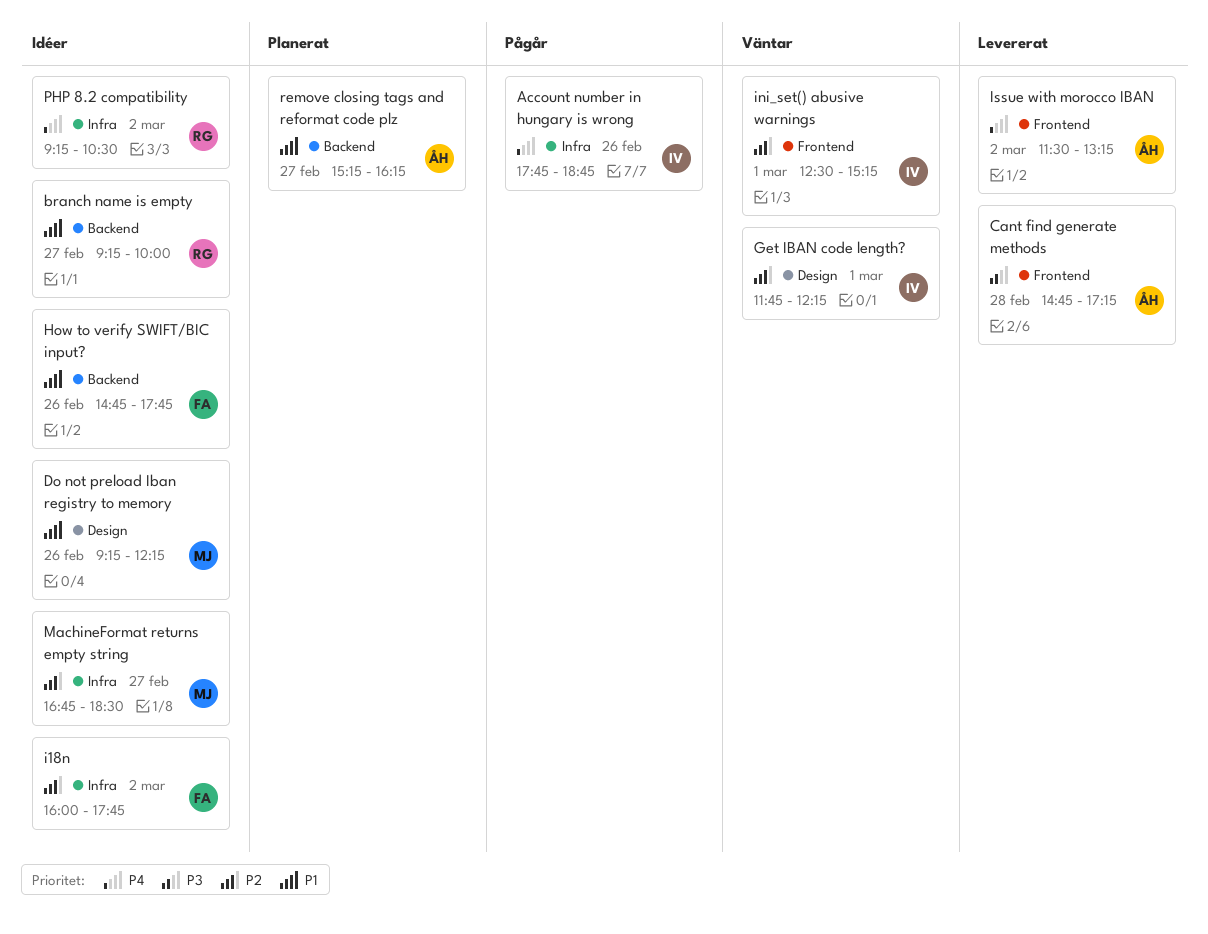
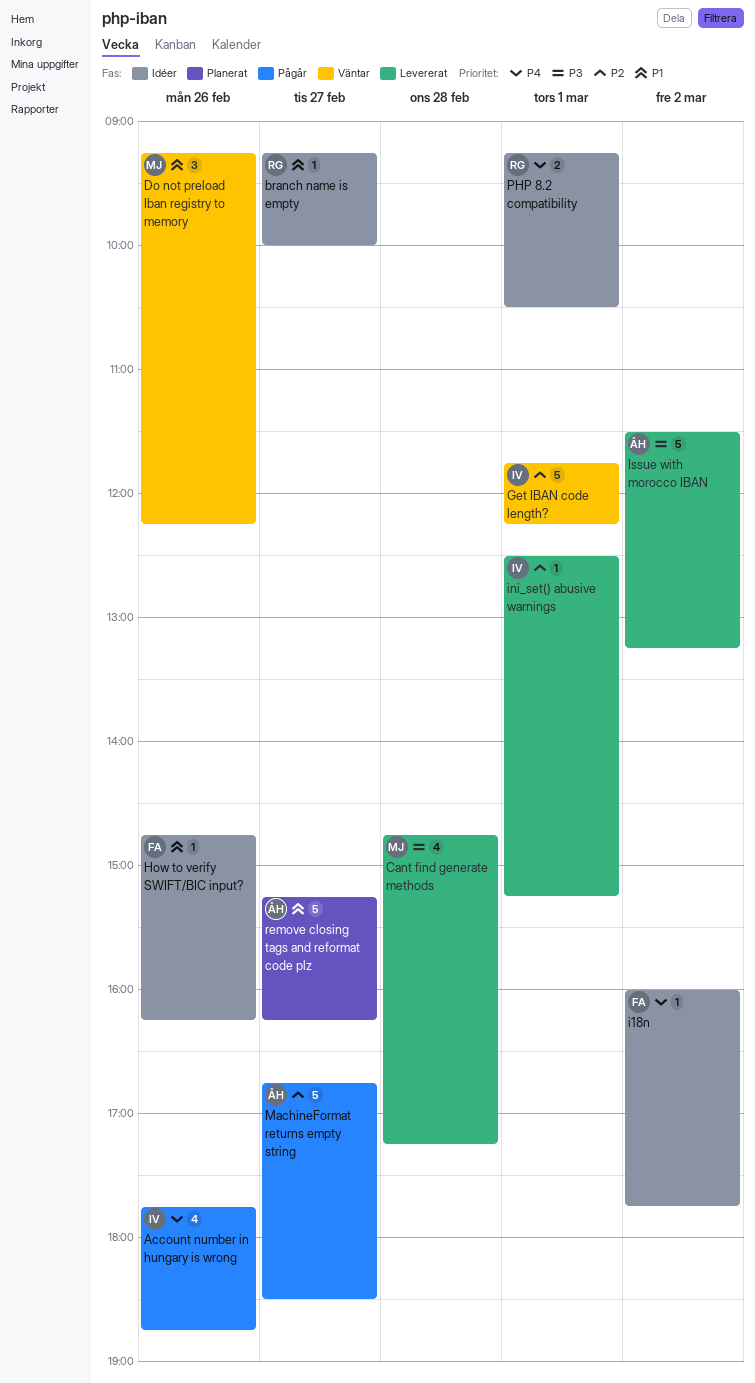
Cant find generate methods, owner: ÅH -> MJ
Do not preload Iban registry to memory, status: Idéer -> Väntar
How to verify SWIFT/BIC input?, ends: 17:45 -> 16:15
i18n, priority: P2 -> P4
ini_set() abusive warnings, status: Väntar -> Levererat
Issue with morocco IBAN, priority: P4 -> P3
MachineFormat returns empty string, status: Idéer -> Pågår
MachineFormat returns empty string, owner: MJ -> ÅH
PHP 8.2 compatibility, day: Mar 2 -> Mar 1

